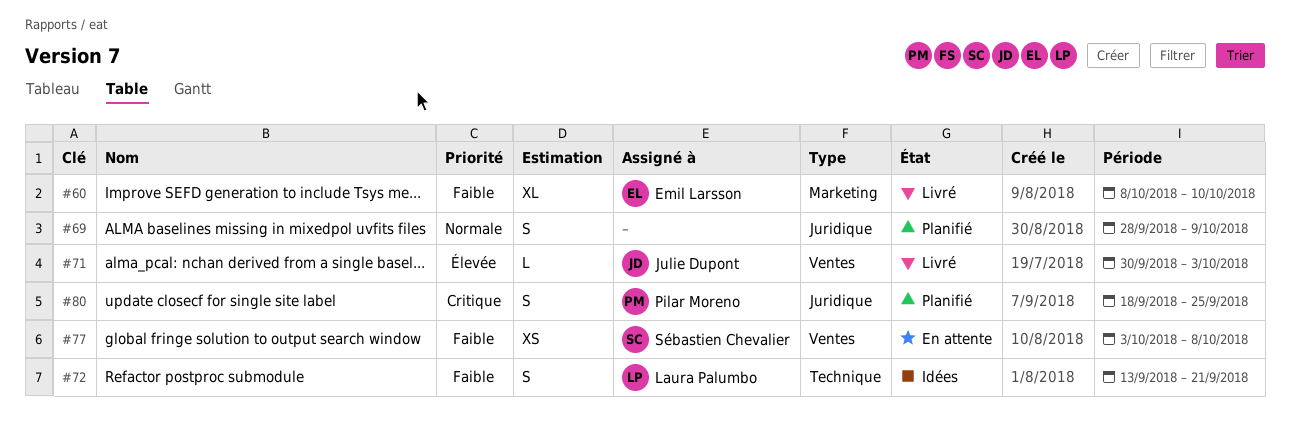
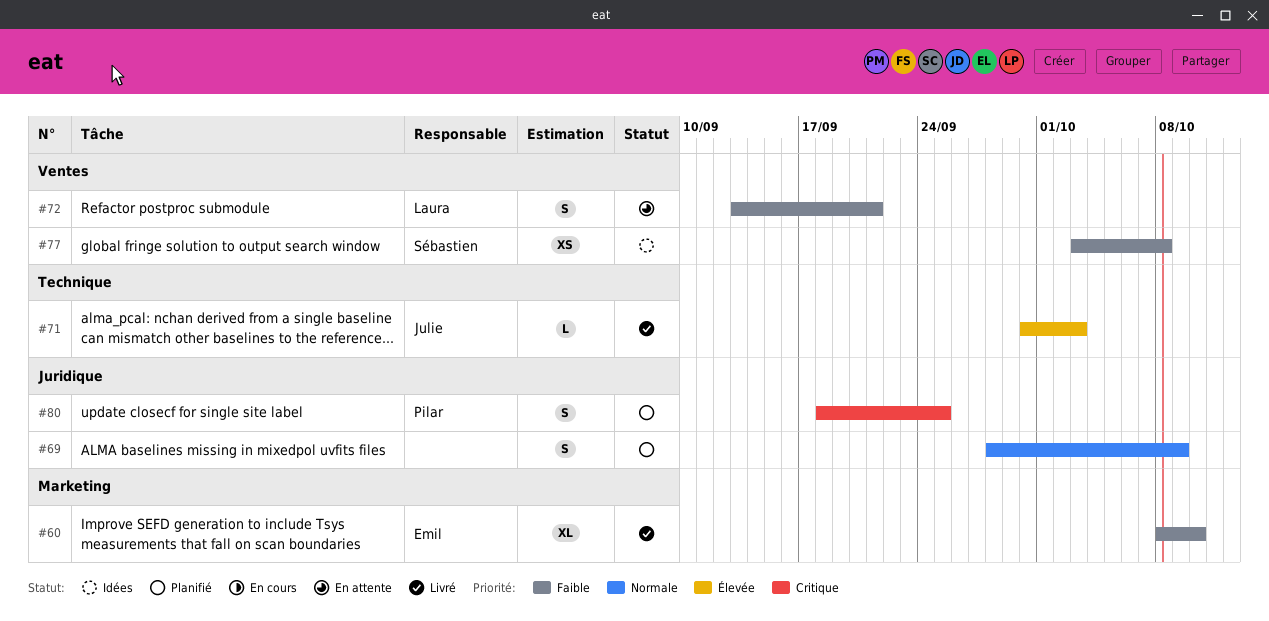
#71, label: Ventes -> Technique
#72, status: Idées -> En attente
#72, label: Technique -> Ventes
#77, status: En attente -> Idées

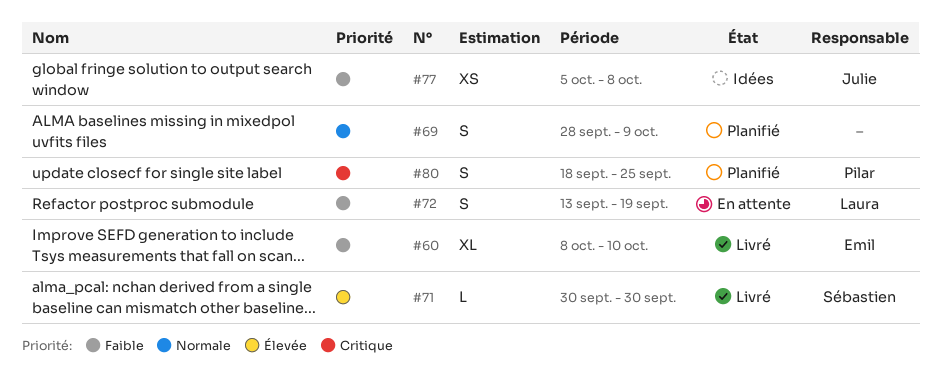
#71, owner: Julie -> Sébastien
#71, due: Oct 3 -> Sep 30
#72, due: Sep 21 -> Sep 19
#77, owner: Sébastien -> Julie
#77, start: Oct 3 -> Oct 5

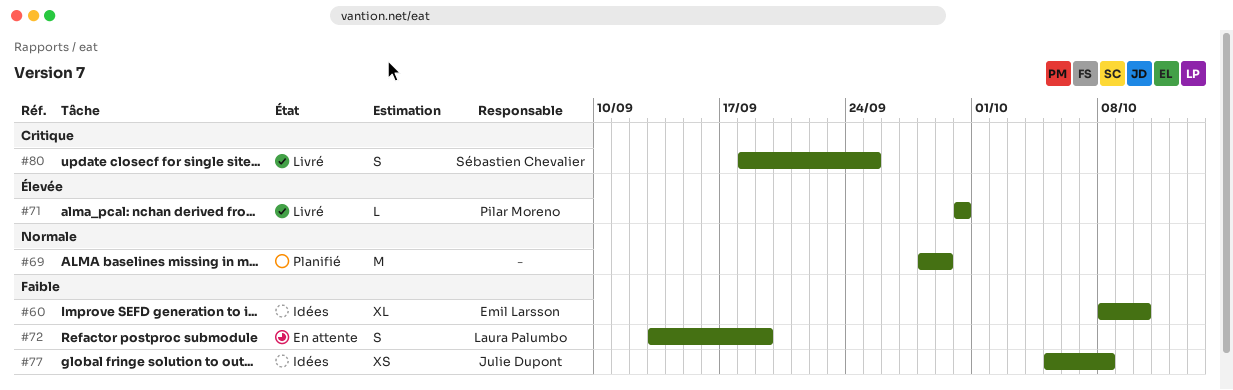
#60, status: Livré -> Idées
#69, estimate: S -> M
#69, due: Oct 9 -> Sep 29
#71, owner: Sébastien Chevalier -> Pilar Moreno
#80, status: Planifié -> Livré
#80, owner: Pilar Moreno -> Sébastien Chevalier

